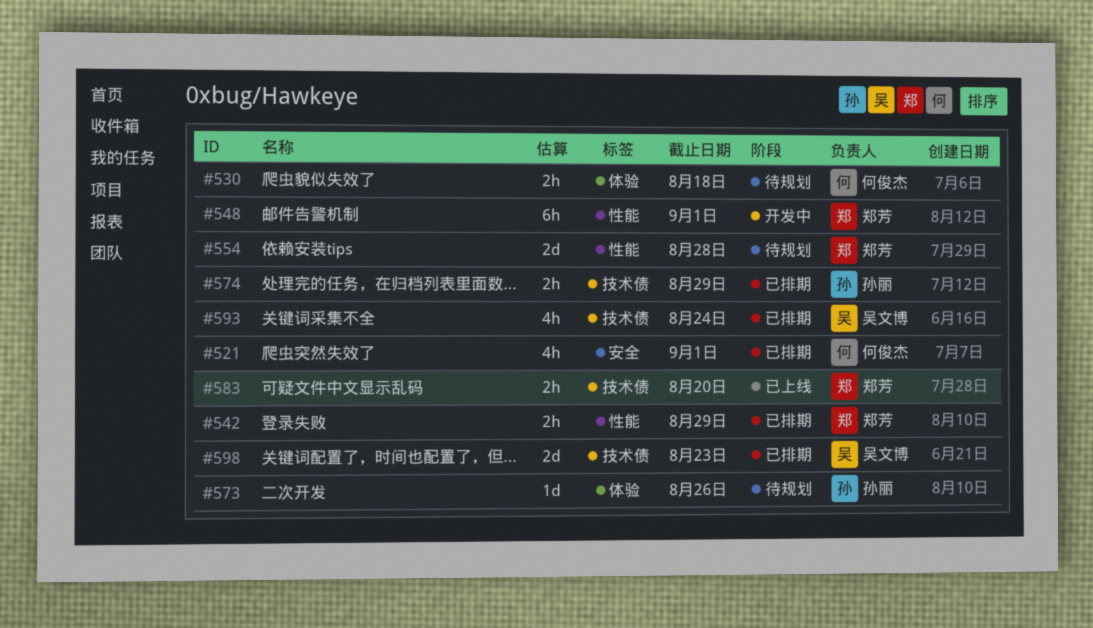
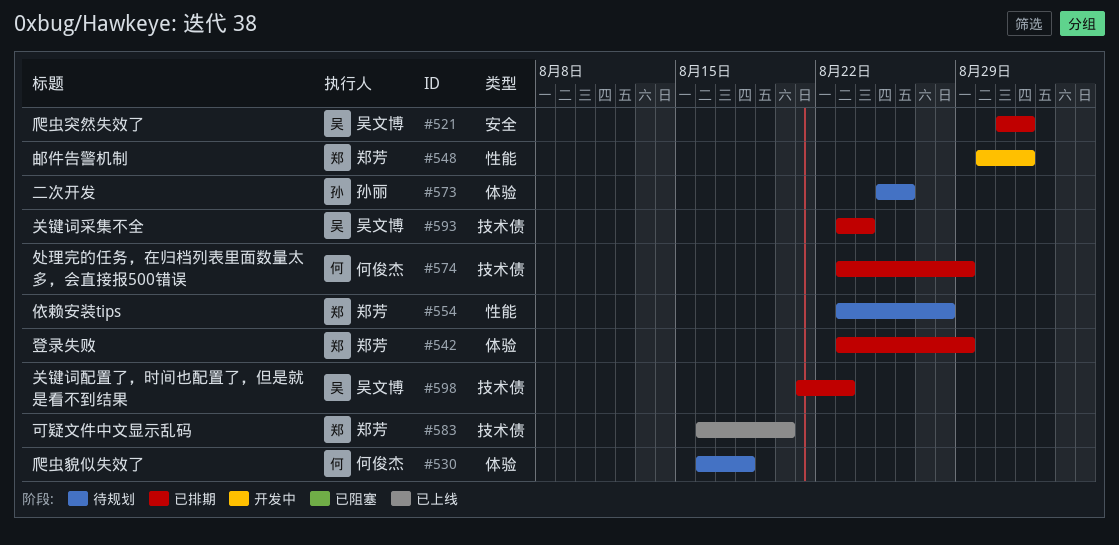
#521, owner: 何俊杰 -> 吴文博
#542, label: 性能 -> 体验
#574, owner: 孙丽 -> 何俊杰

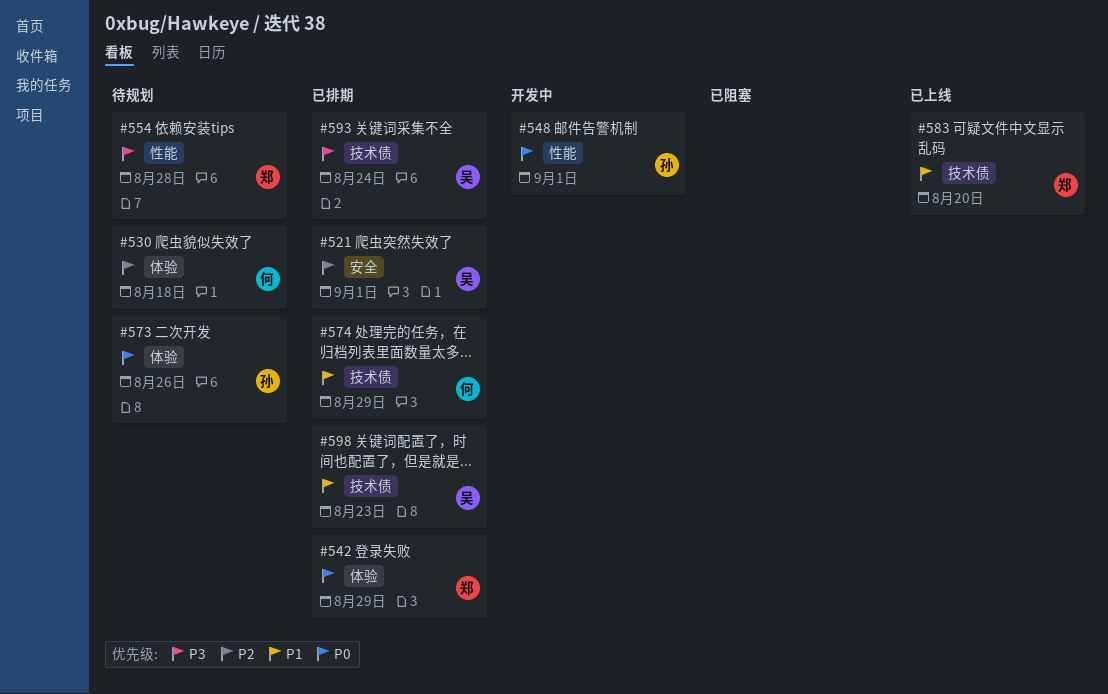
#548, owner: 郑芳 -> 孙丽

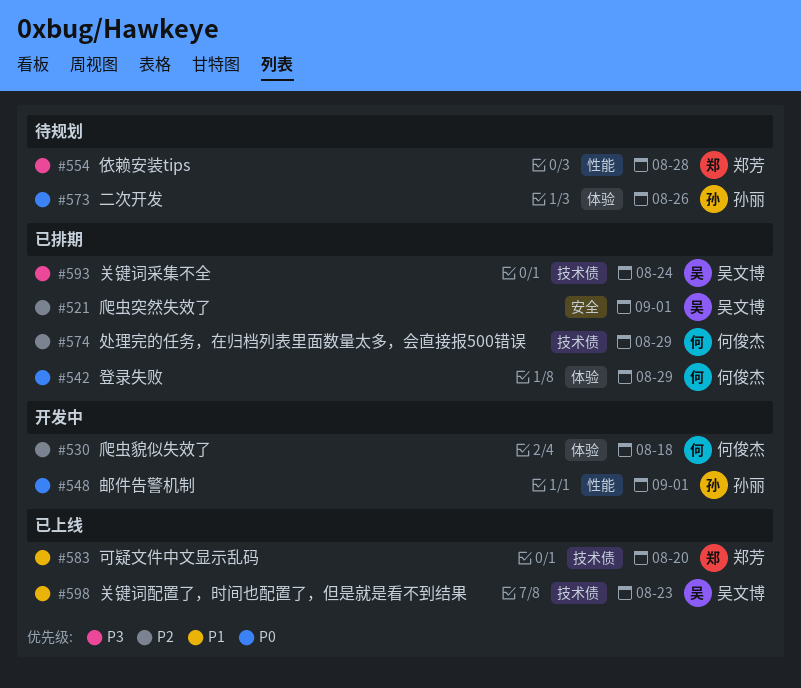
#530, status: 待规划 -> 开发中
#542, owner: 郑芳 -> 何俊杰
#574, priority: P1 -> P2
#598, status: 已排期 -> 已上线

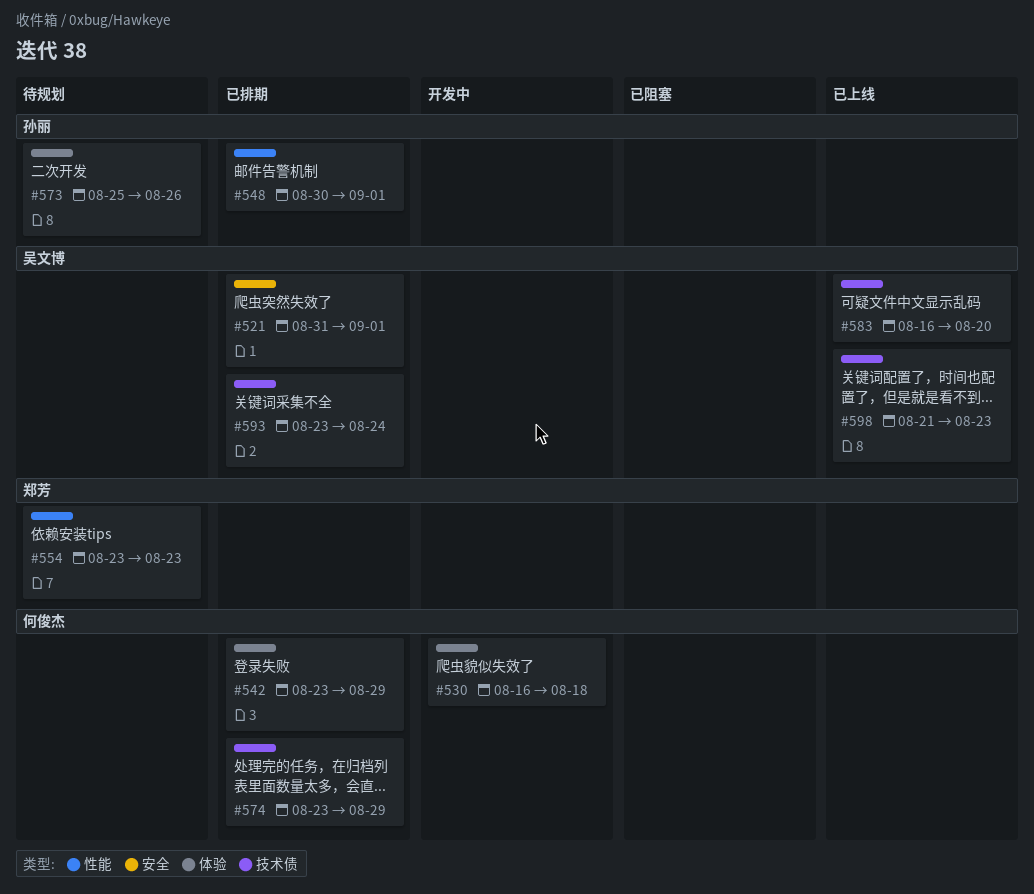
#548, status: 开发中 -> 已排期
#554, due: Aug 28 -> Aug 23
#583, owner: 郑芳 -> 吴文博

